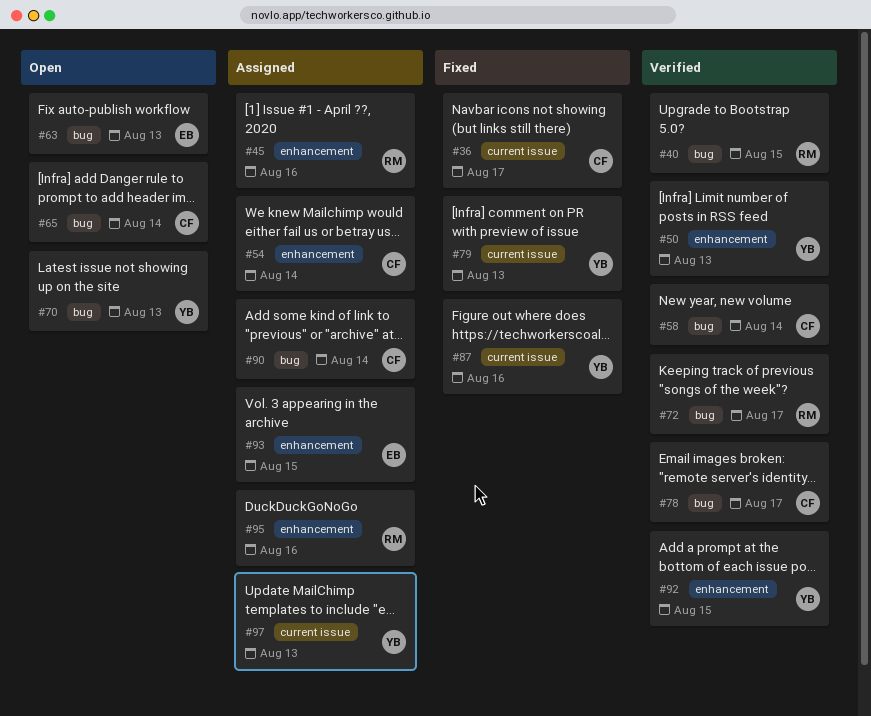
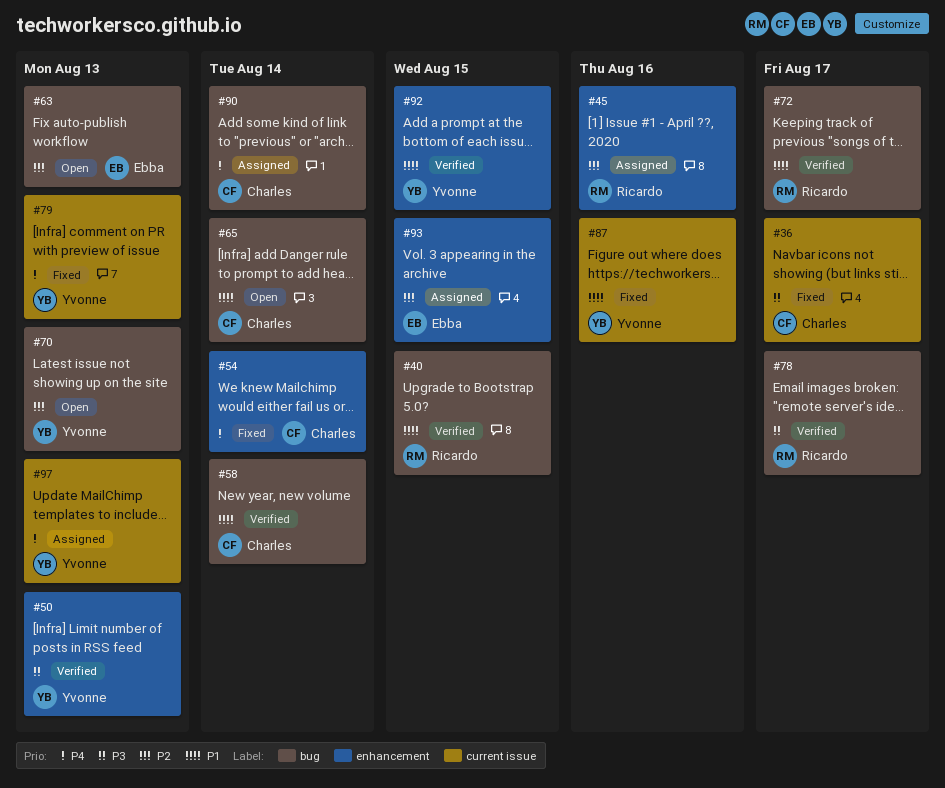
#54, status: Assigned -> Fixed
#78, owner: Charles -> Ricardo
#95: present -> none

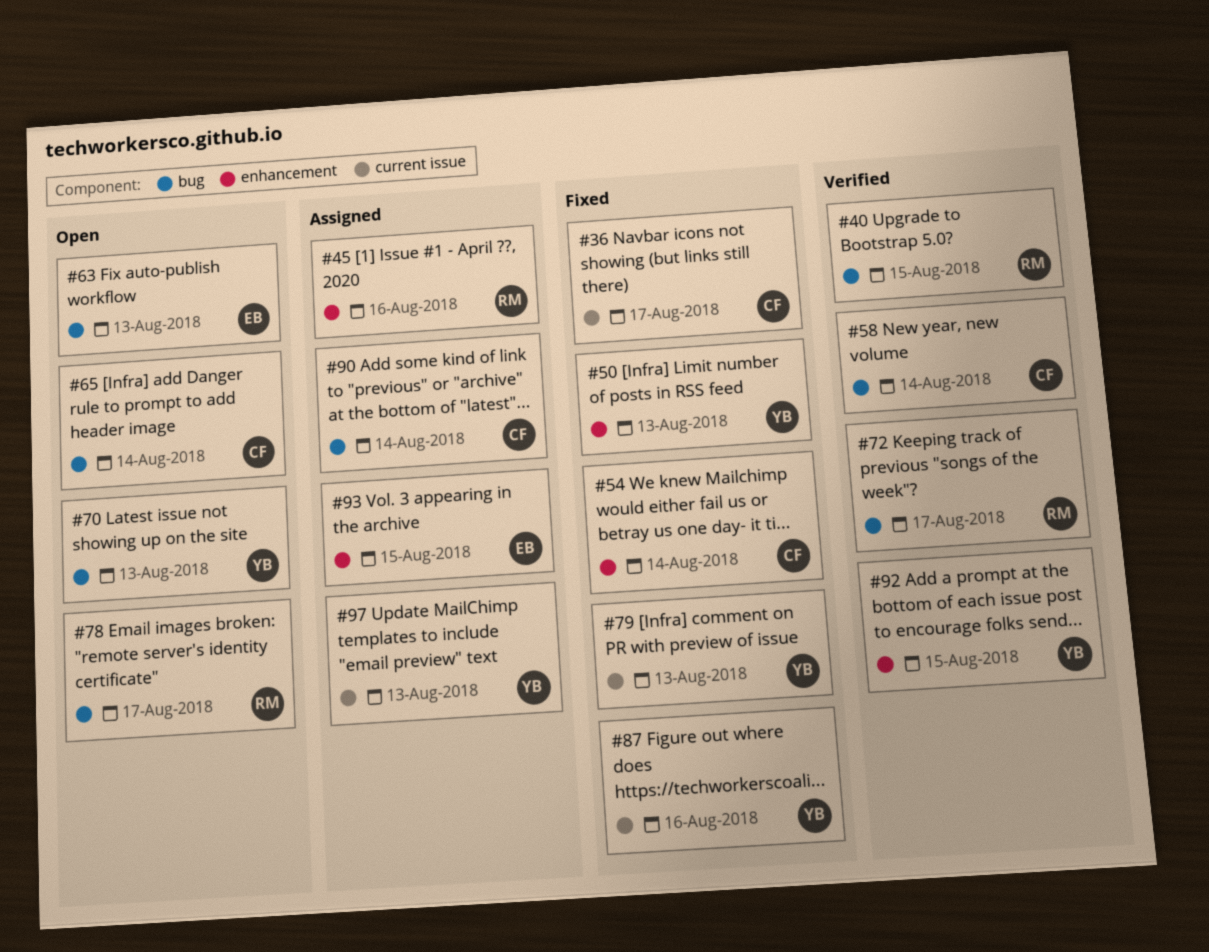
#50, status: Verified -> Fixed
#78, status: Verified -> Open

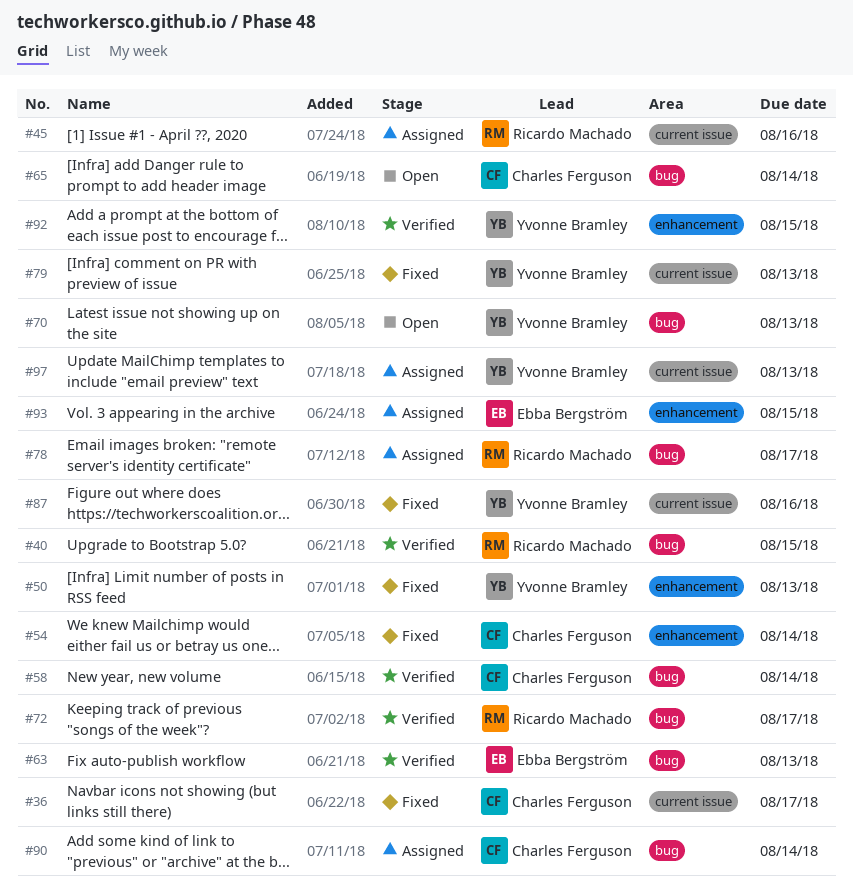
#45, label: enhancement -> current issue
#63, status: Open -> Verified
#78, status: Open -> Assigned

